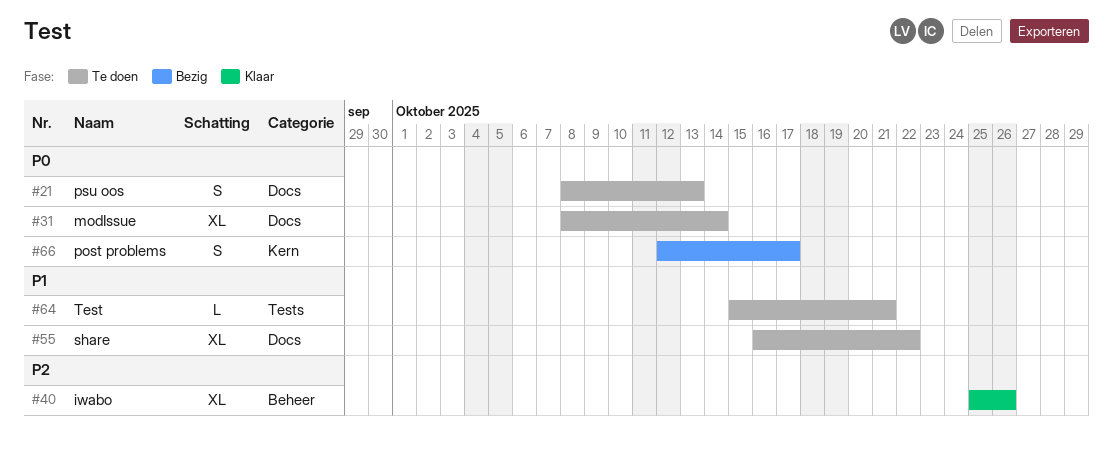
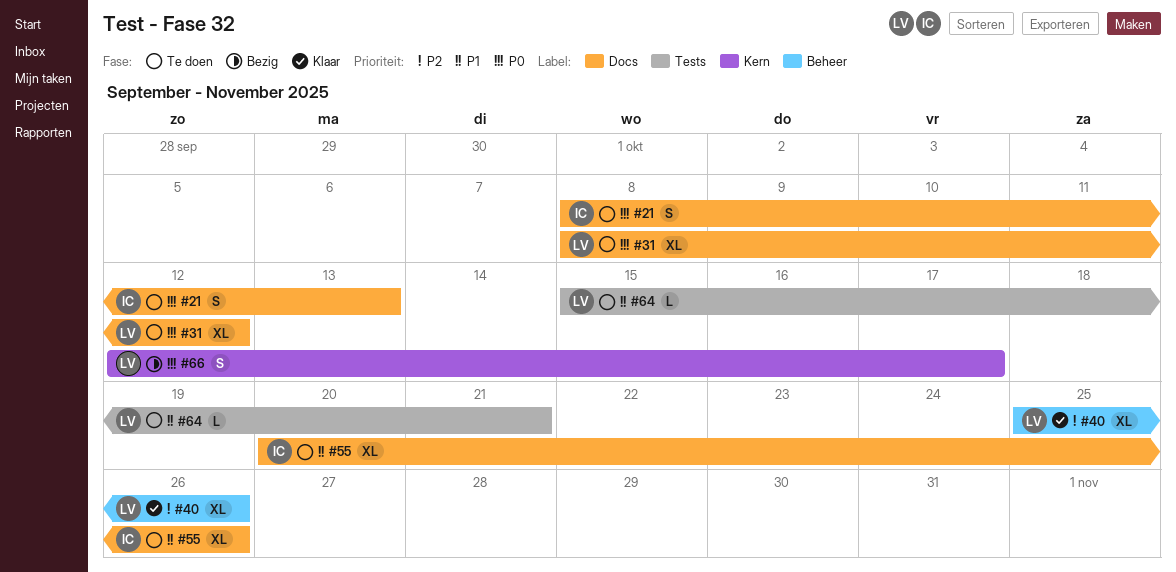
#31, due: Oct 14 -> Oct 12
#55, start: Oct 16 -> Oct 20
#55, due: Oct 22 -> Oct 26

